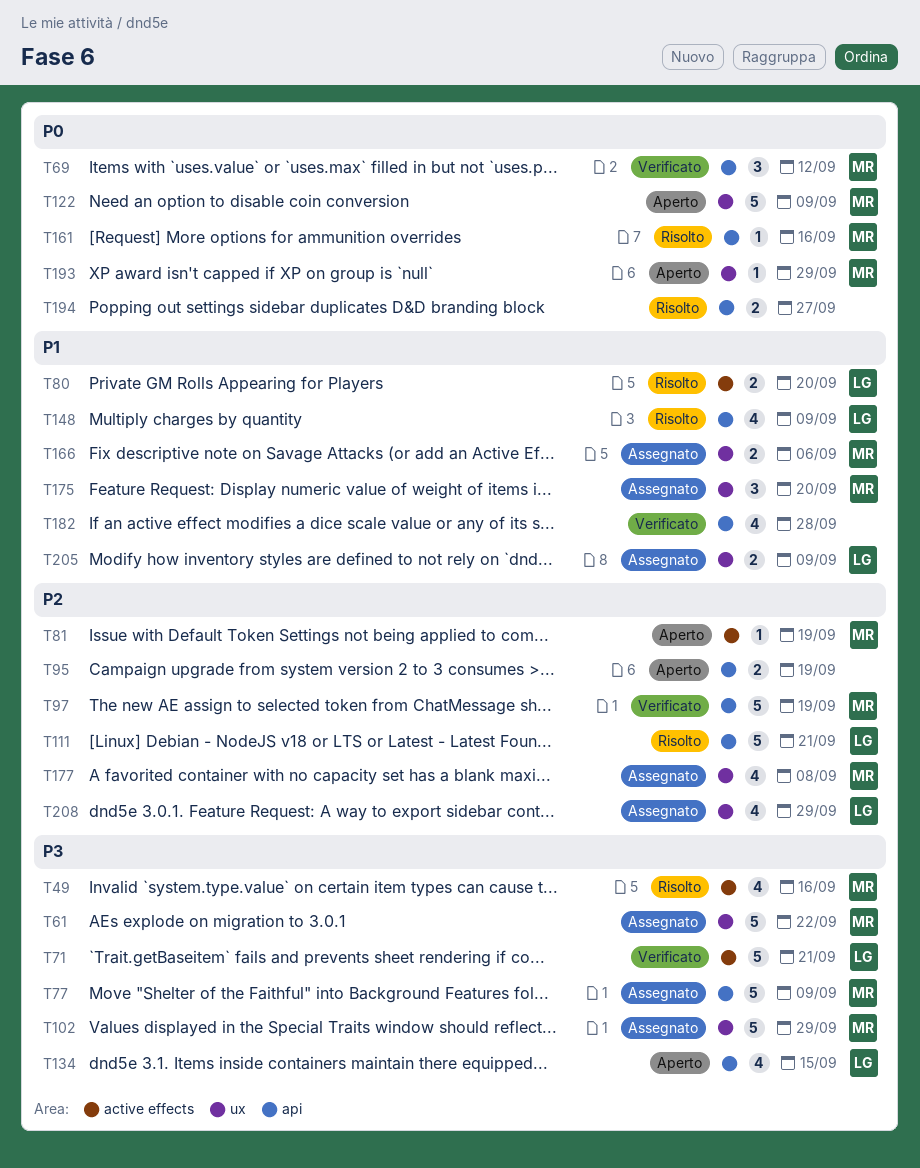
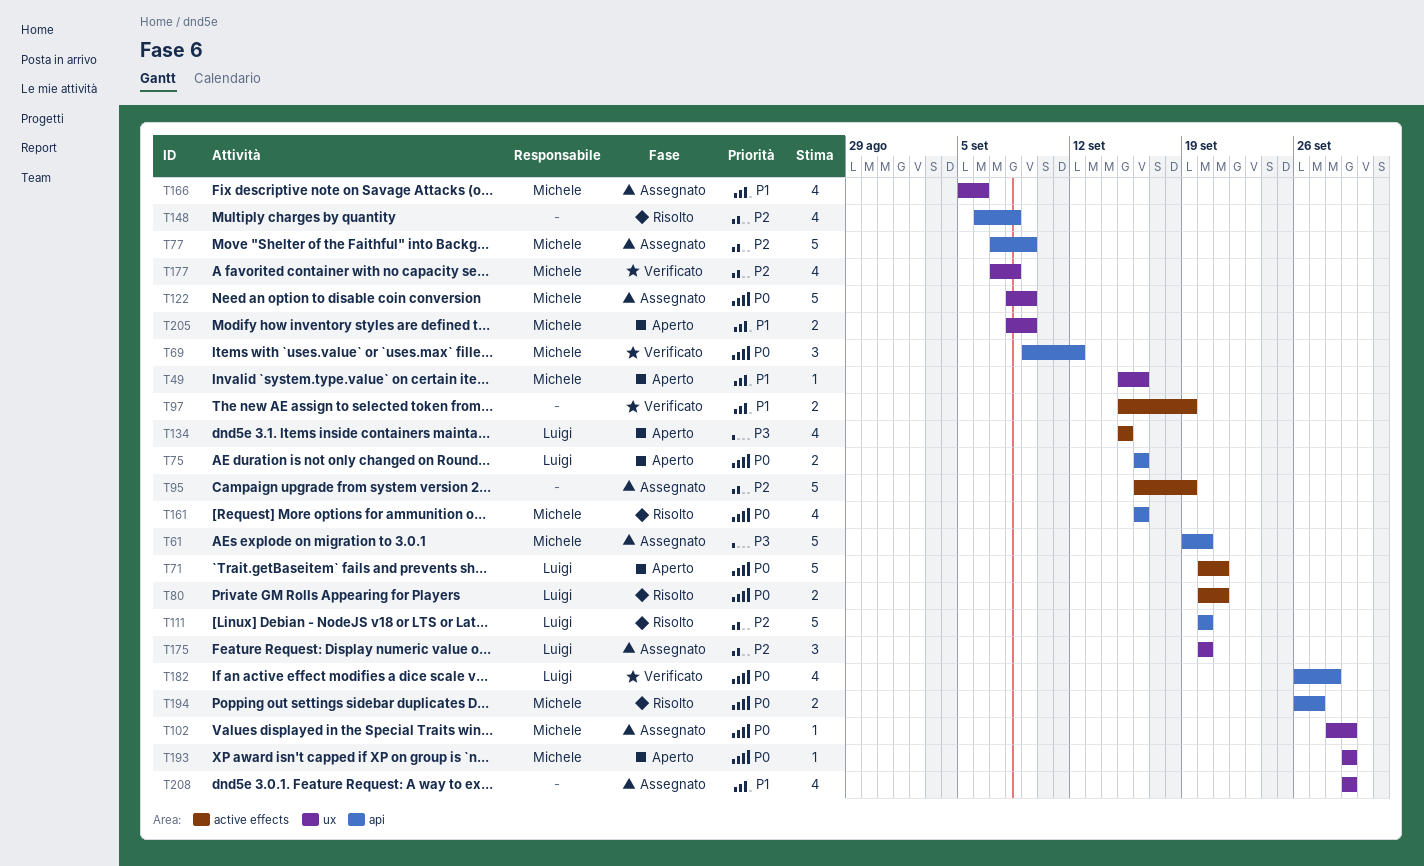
T49, status: Risolto -> Aperto
T49, priority: P3 -> P1
T49, label: active effects -> ux
T49, estimate: 4 -> 1
T61, label: ux -> api
T61, due: Sep 22 -> Sep 20
T71, status: Verificato -> Aperto
T71, priority: P3 -> P0
T75: none -> present
T77, priority: P3 -> P2
T80, priority: P1 -> P0
T80, due: Sep 20 -> Sep 21
T81: present -> none
T95, status: Aperto -> Assegnato
T95, label: api -> active effects
T95, estimate: 2 -> 5
T97, owner: Michele -> none
T97, priority: P2 -> P1
T97, label: api -> active effects
T97, estimate: 5 -> 2
T102, priority: P3 -> P0
T102, estimate: 5 -> 1
T111, due: Sep 21 -> Sep 20
T122, status: Aperto -> Assegnato
T134, label: api -> active effects
T148, owner: Luigi -> none
T148, priority: P1 -> P2
T148, due: Sep 9 -> Sep 8
T161, estimate: 1 -> 4
T166, estimate: 2 -> 4
T175, owner: Michele -> Luigi
T175, priority: P1 -> P2
T177, status: Assegnato -> Verificato
T182, owner: none -> Luigi
T182, priority: P1 -> P0
T194, owner: none -> Michele
T205, status: Assegnato -> Aperto
T205, owner: Luigi -> Michele
T208, owner: Luigi -> none
T208, priority: P2 -> P1

